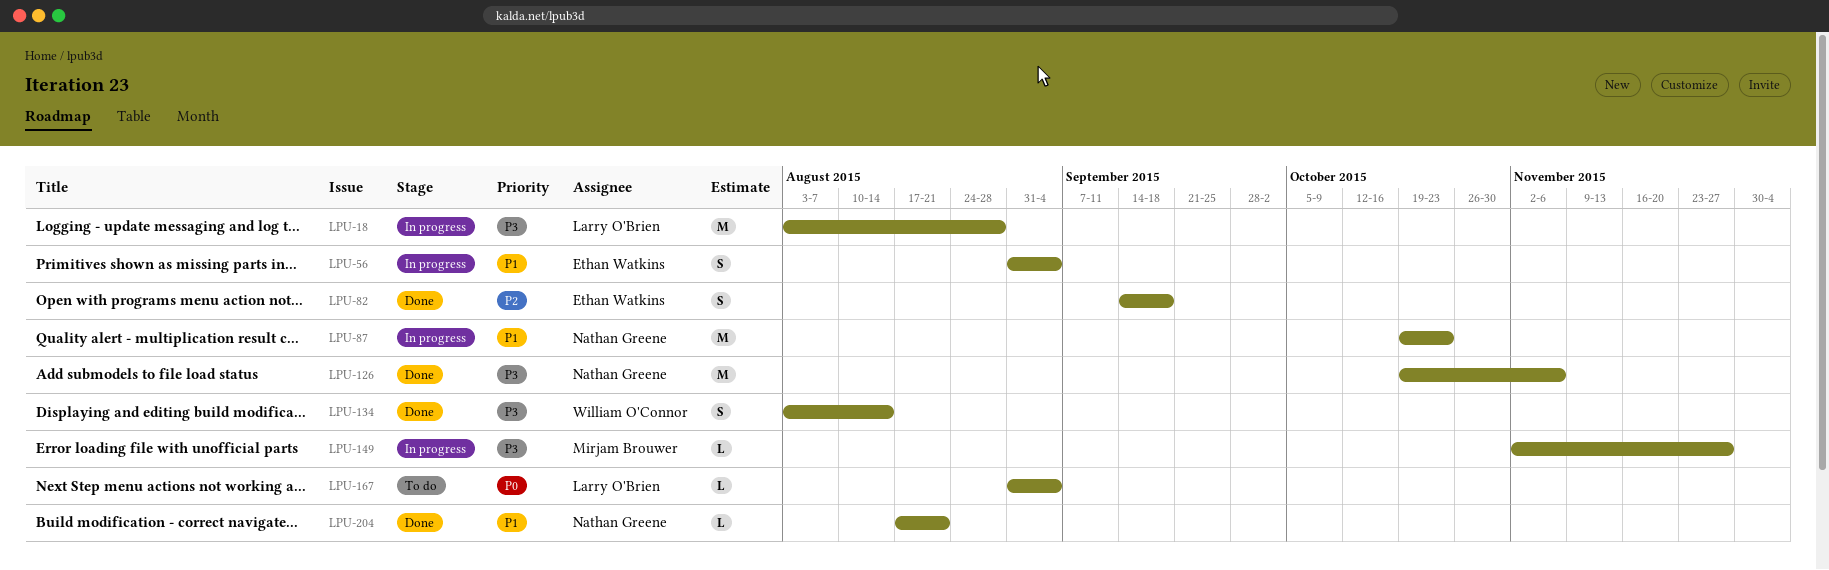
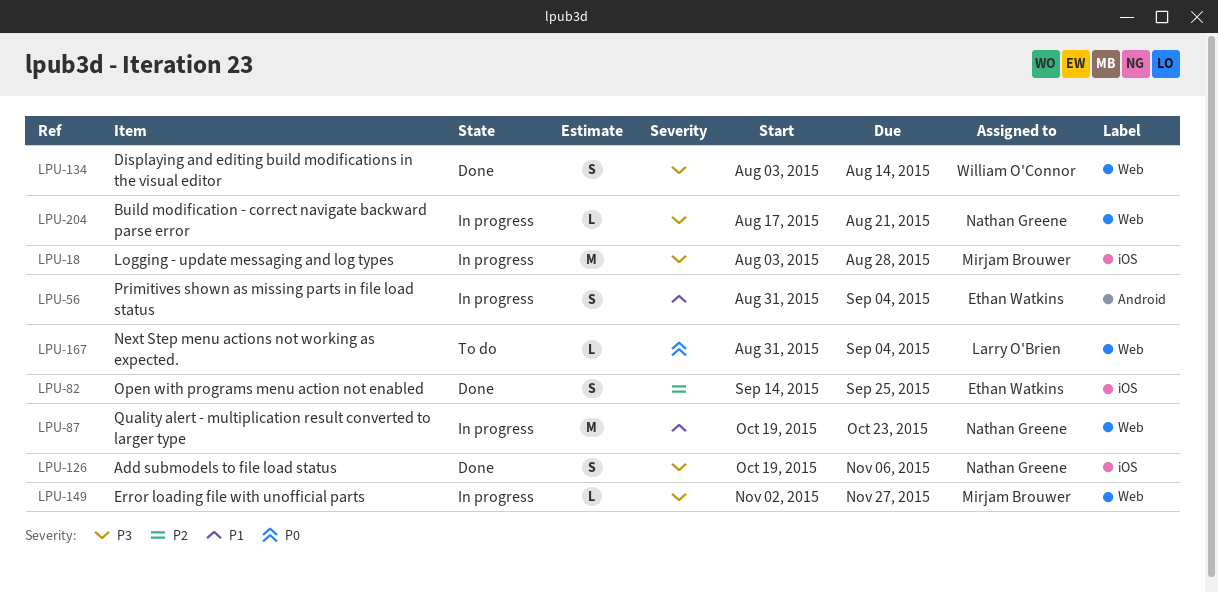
LPU-18, owner: Larry O'Brien -> Mirjam Brouwer
LPU-82, due: Sep 18 -> Sep 25
LPU-126, estimate: M -> S
LPU-204, status: Done -> In progress
LPU-204, priority: P1 -> P3

